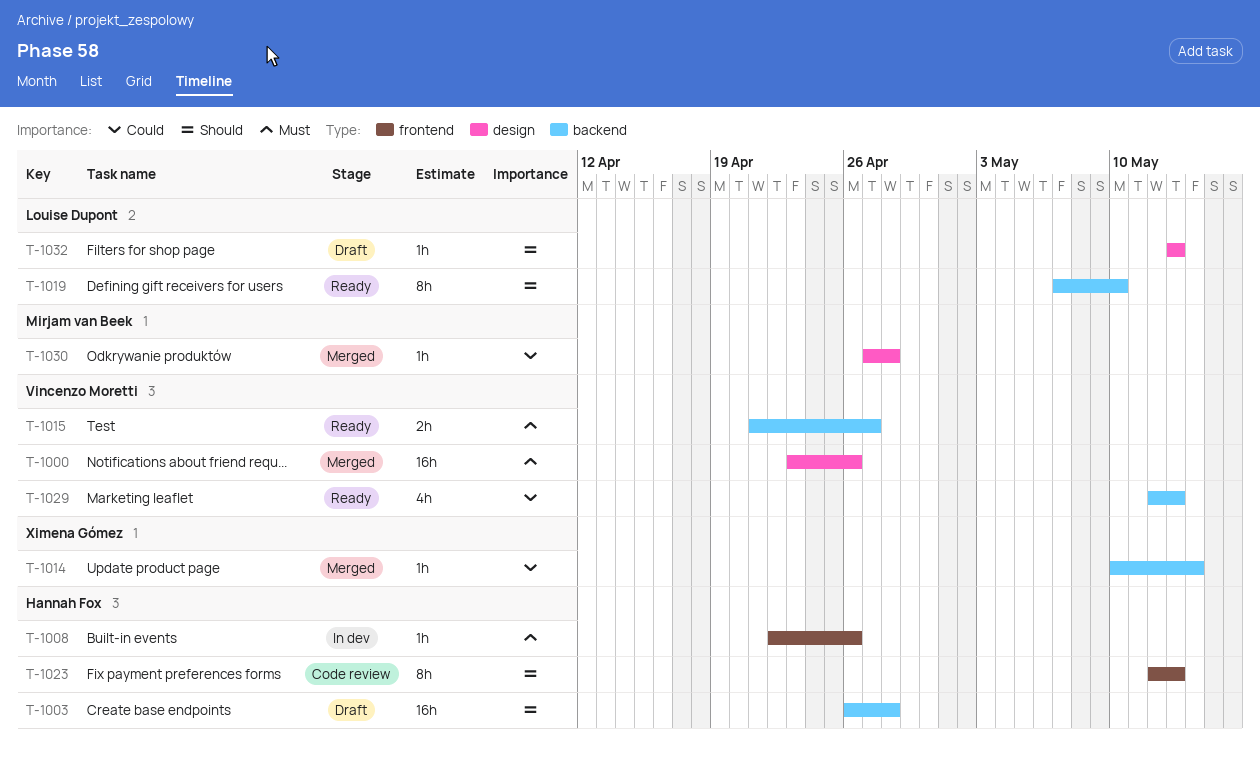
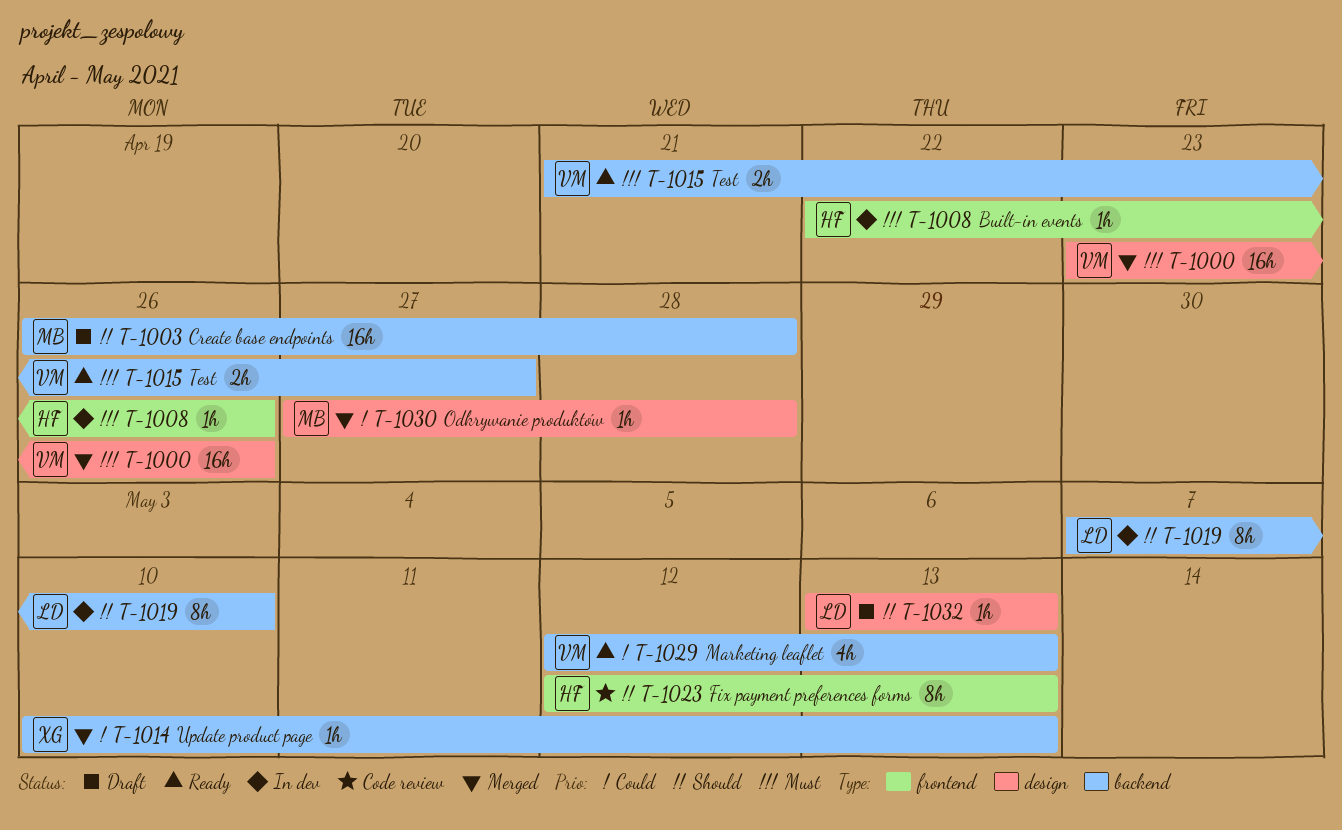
T-1003, owner: Hannah Fox -> Mirjam van Beek
T-1014, due: May 14 -> May 13
T-1019, status: Ready -> In dev

